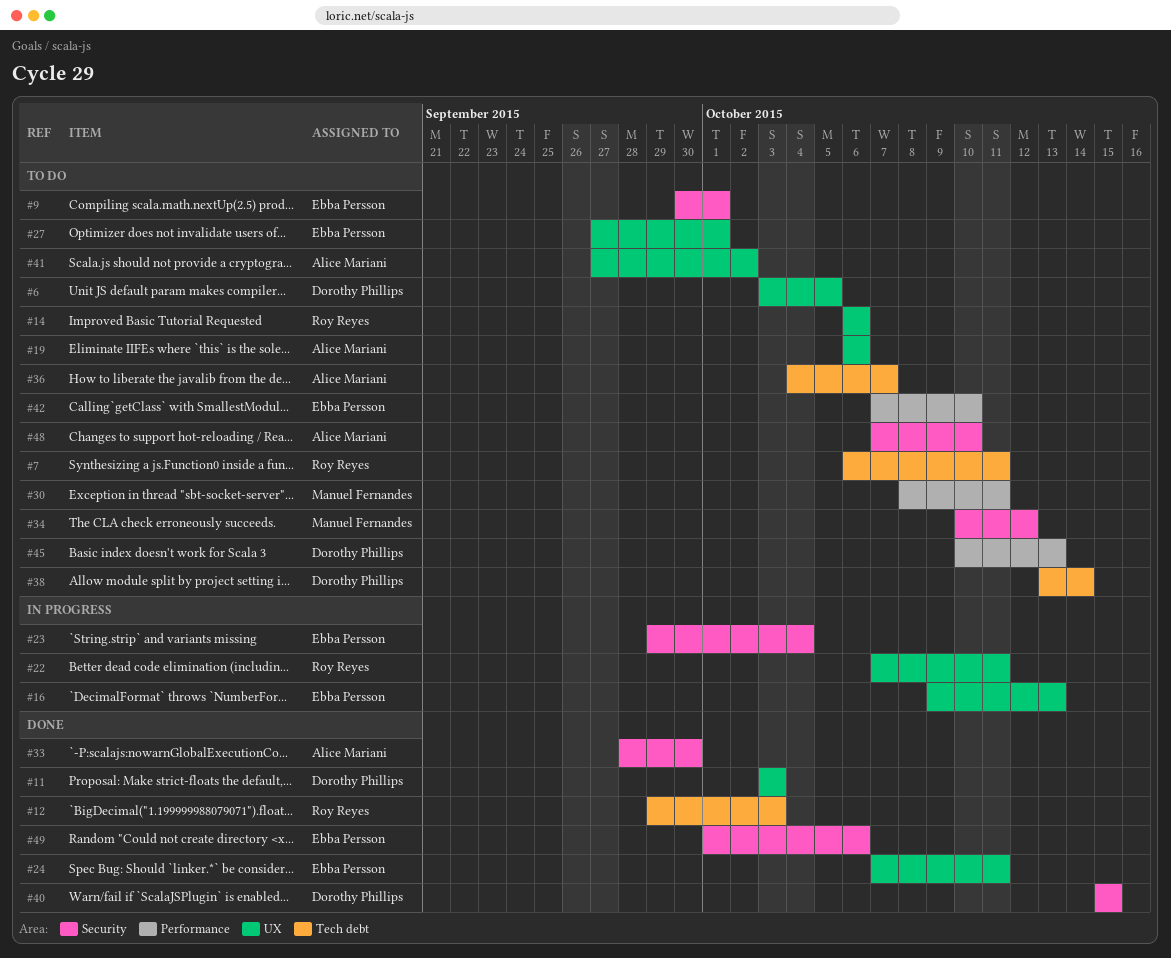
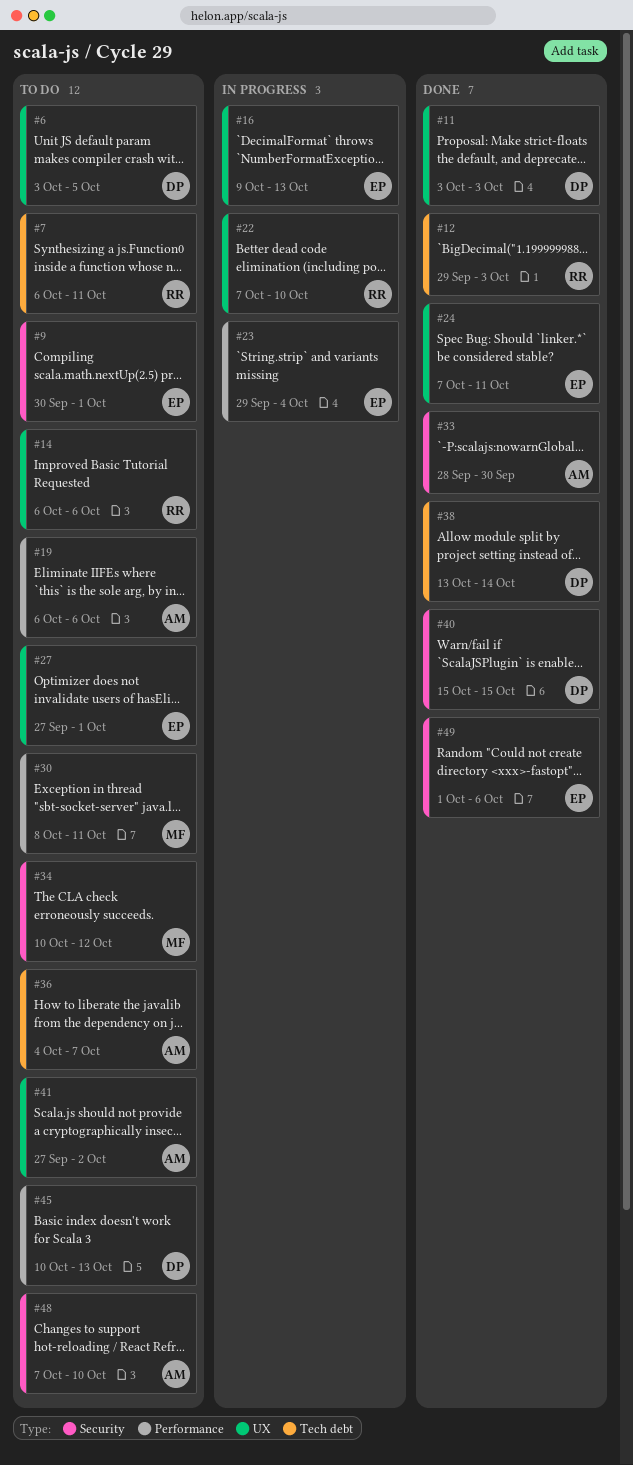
#19, label: UX -> Performance
#22, due: Oct 11 -> Oct 10
#23, label: Security -> Performance
#38, status: To do -> Done
#42: present -> none

